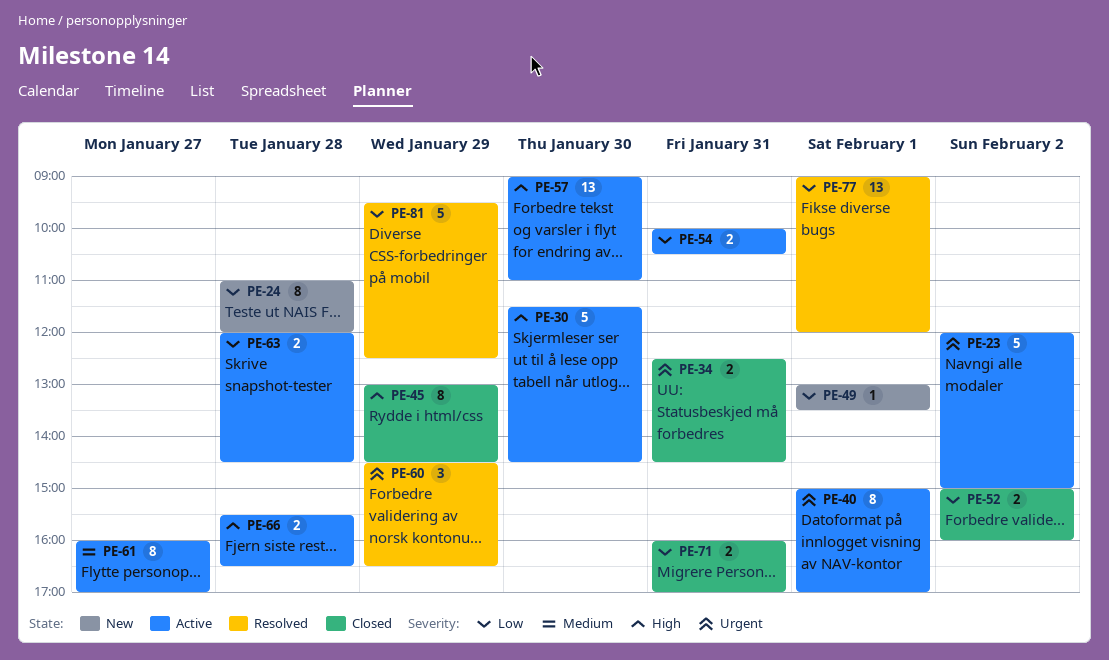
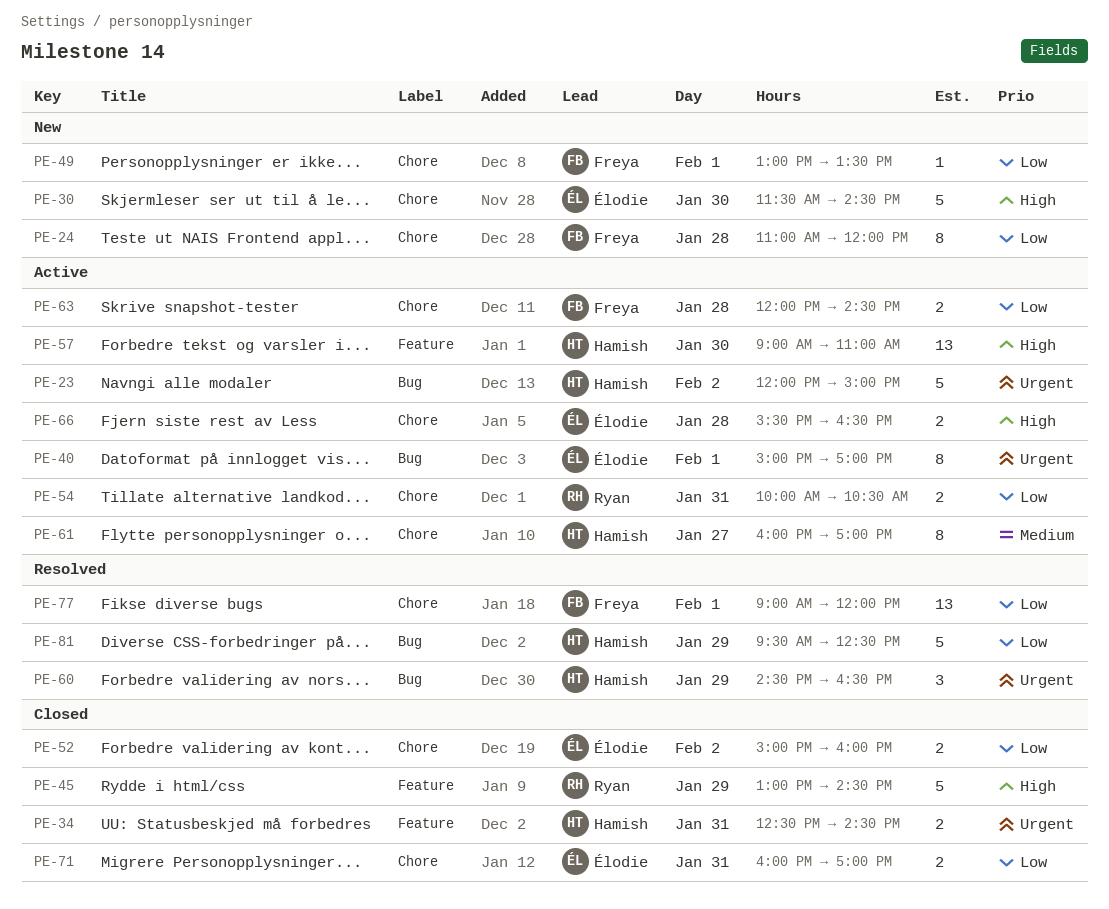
PE-30, status: Active -> New
PE-45, estimate: 8 -> 5

